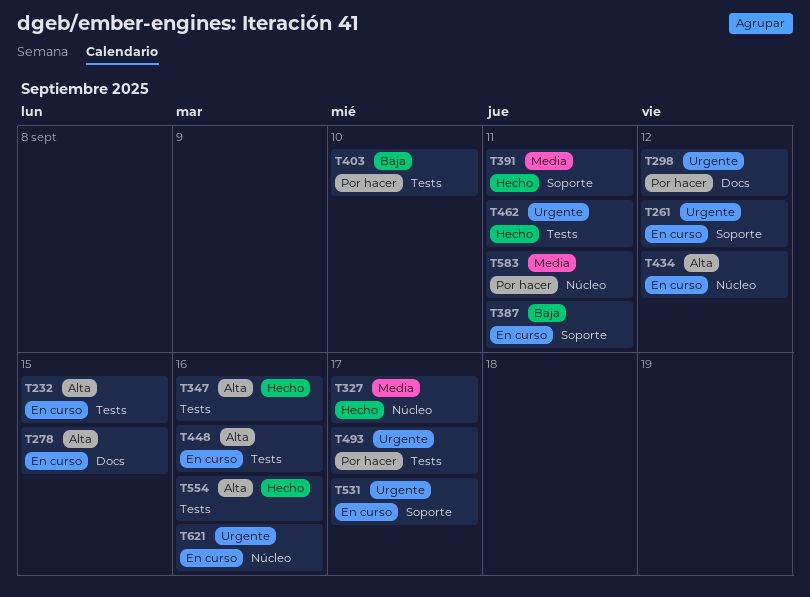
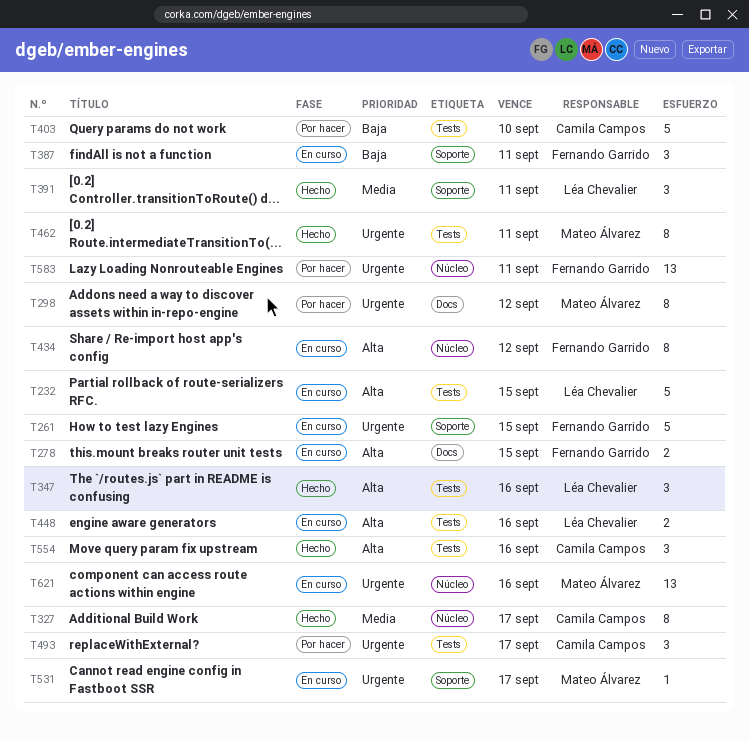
T261, due: Sep 12 -> Sep 15
T583, priority: Media -> Urgente

